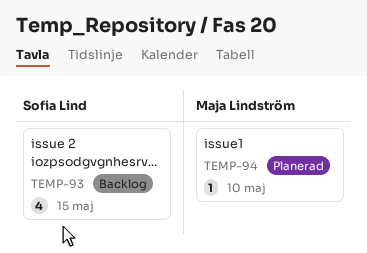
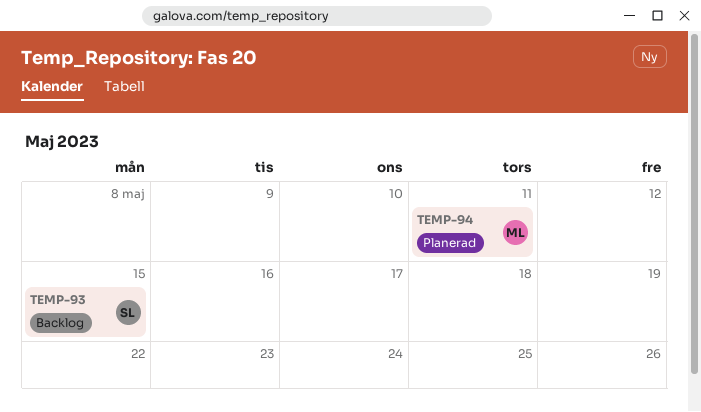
TEMP-94, due: May 10 -> May 11

